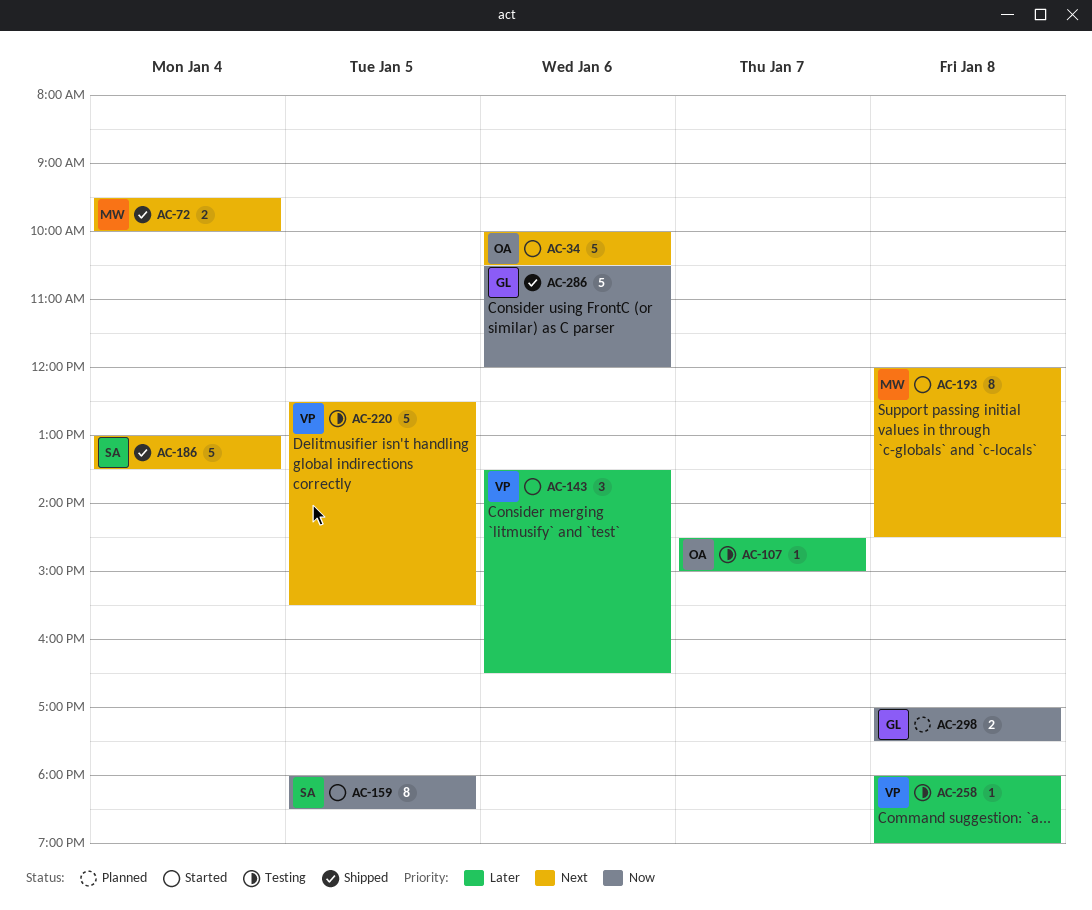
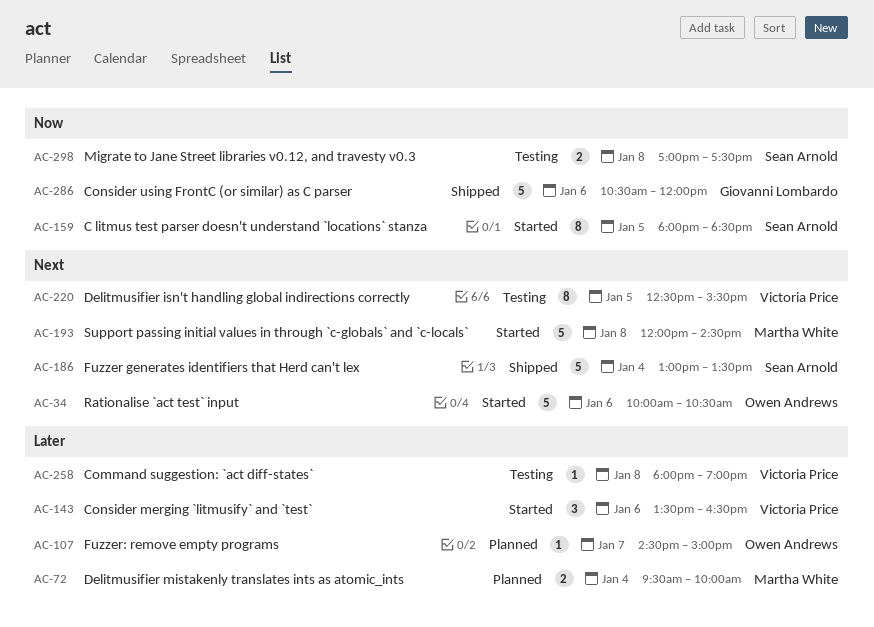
AC-72, status: Shipped -> Planned
AC-72, priority: Next -> Later
AC-107, status: Testing -> Planned
AC-193, estimate: 8 -> 5
AC-220, estimate: 5 -> 8
AC-298, status: Planned -> Testing
AC-298, owner: Giovanni Lombardo -> Sean Arnold

